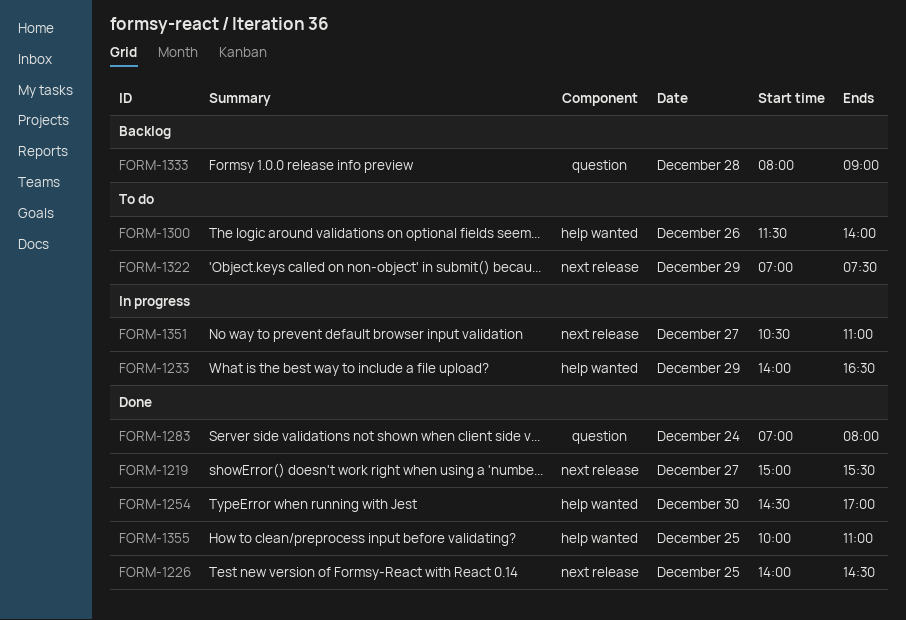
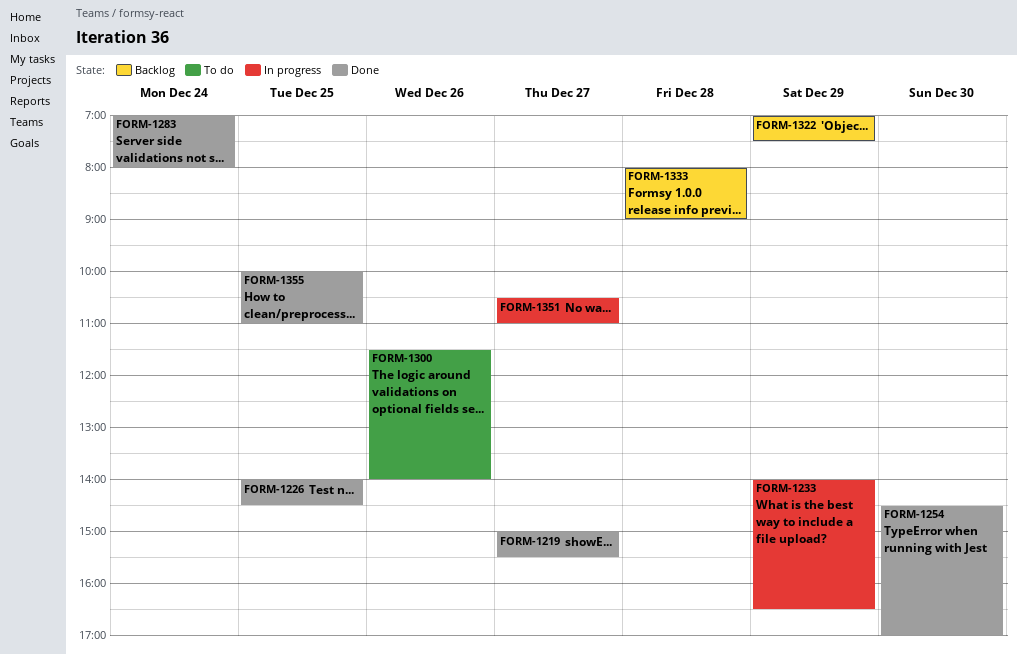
FORM-1322, status: To do -> Backlog

